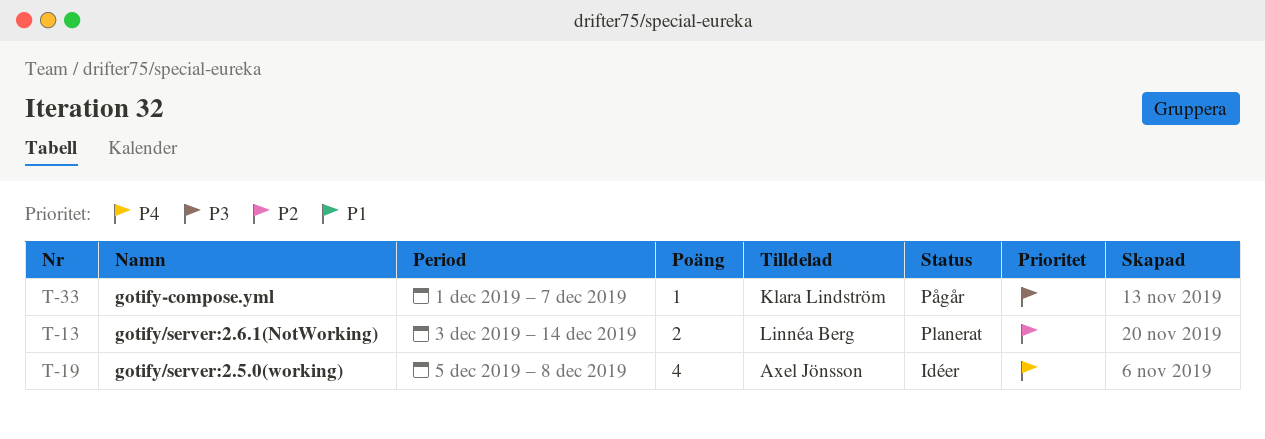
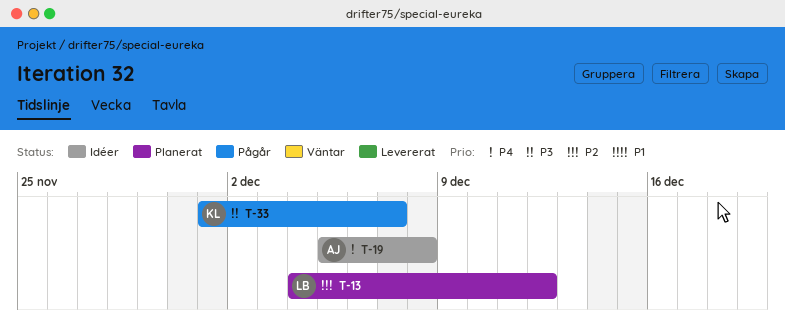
T-13, start: Dec 3 -> Dec 4
T-13, due: Dec 14 -> Dec 12

